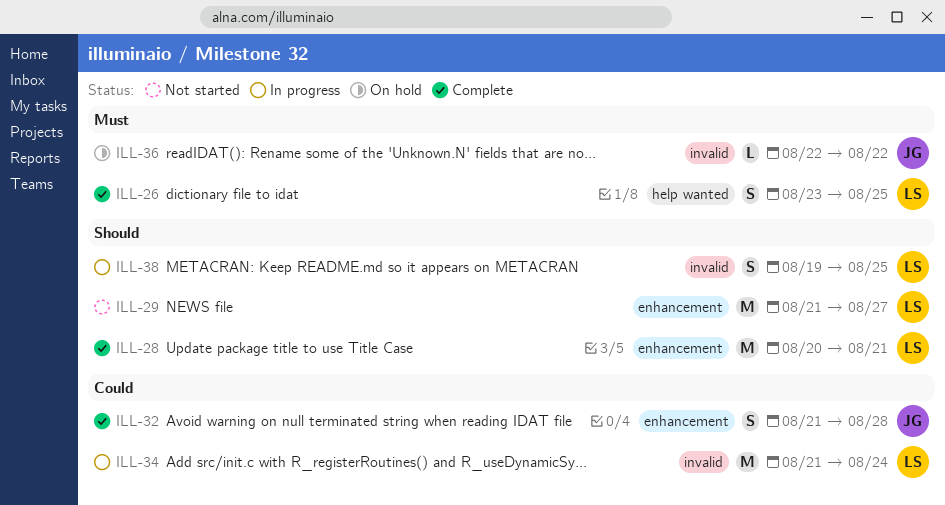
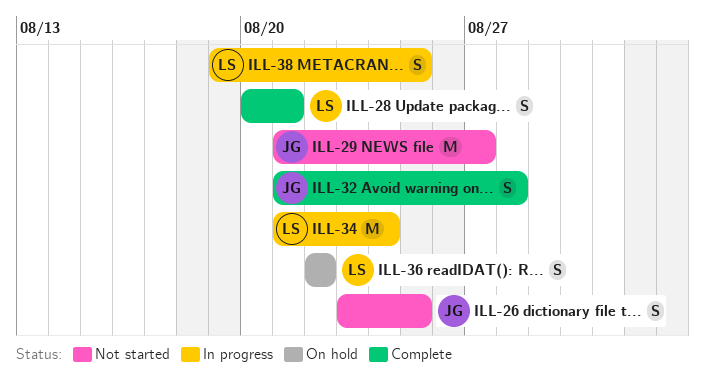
ILL-26, status: Complete -> Not started
ILL-26, owner: LS -> JG
ILL-28, estimate: M -> S
ILL-29, owner: LS -> JG
ILL-36, owner: JG -> LS
ILL-36, estimate: L -> S

